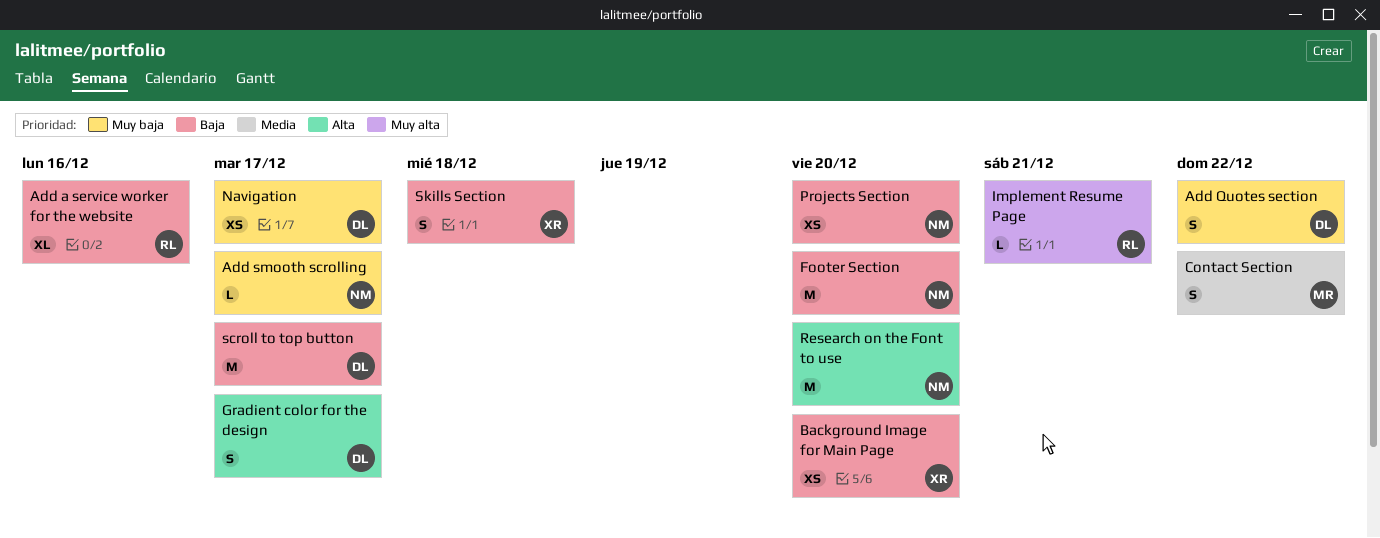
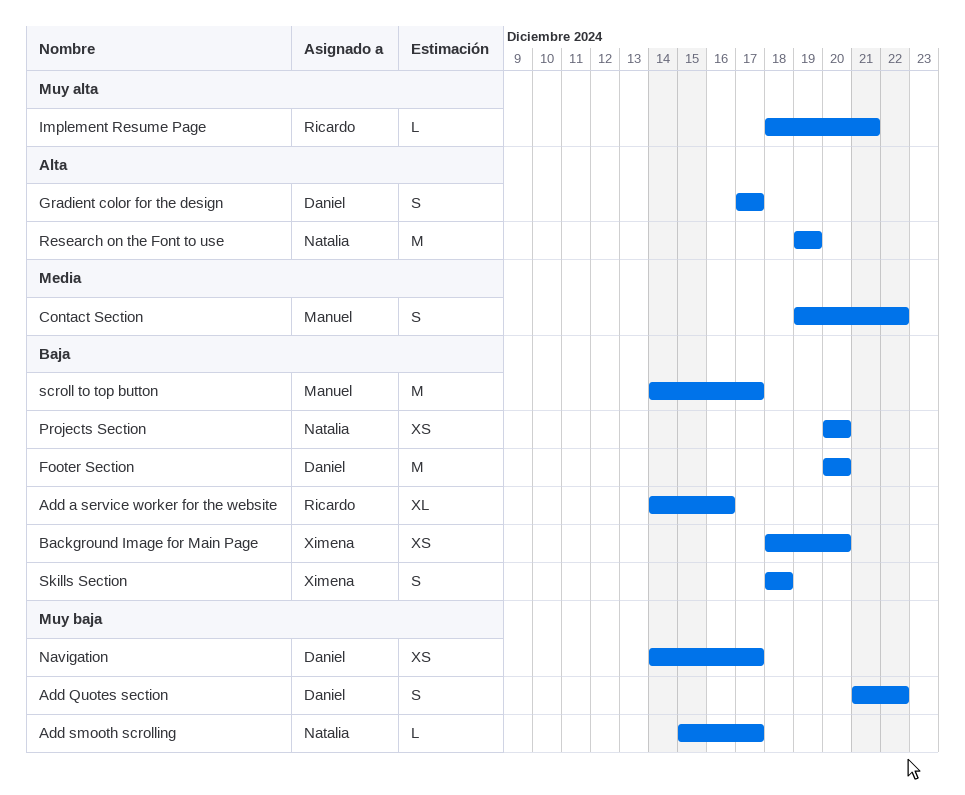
Footer Section, owner: Natalia -> Daniel
Research on the Font to use, due: Dec 20 -> Dec 19
scroll to top button, owner: Daniel -> Manuel

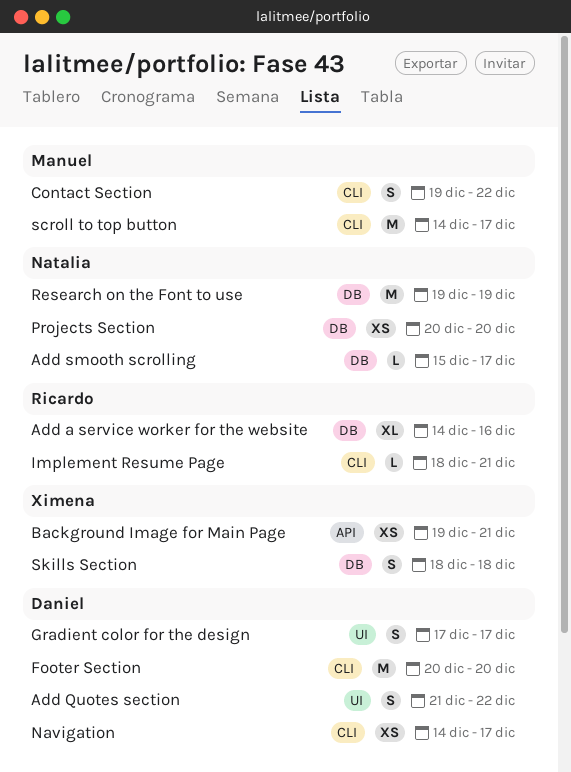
Background Image for Main Page, start: Dec 18 -> Dec 19
Background Image for Main Page, due: Dec 20 -> Dec 21

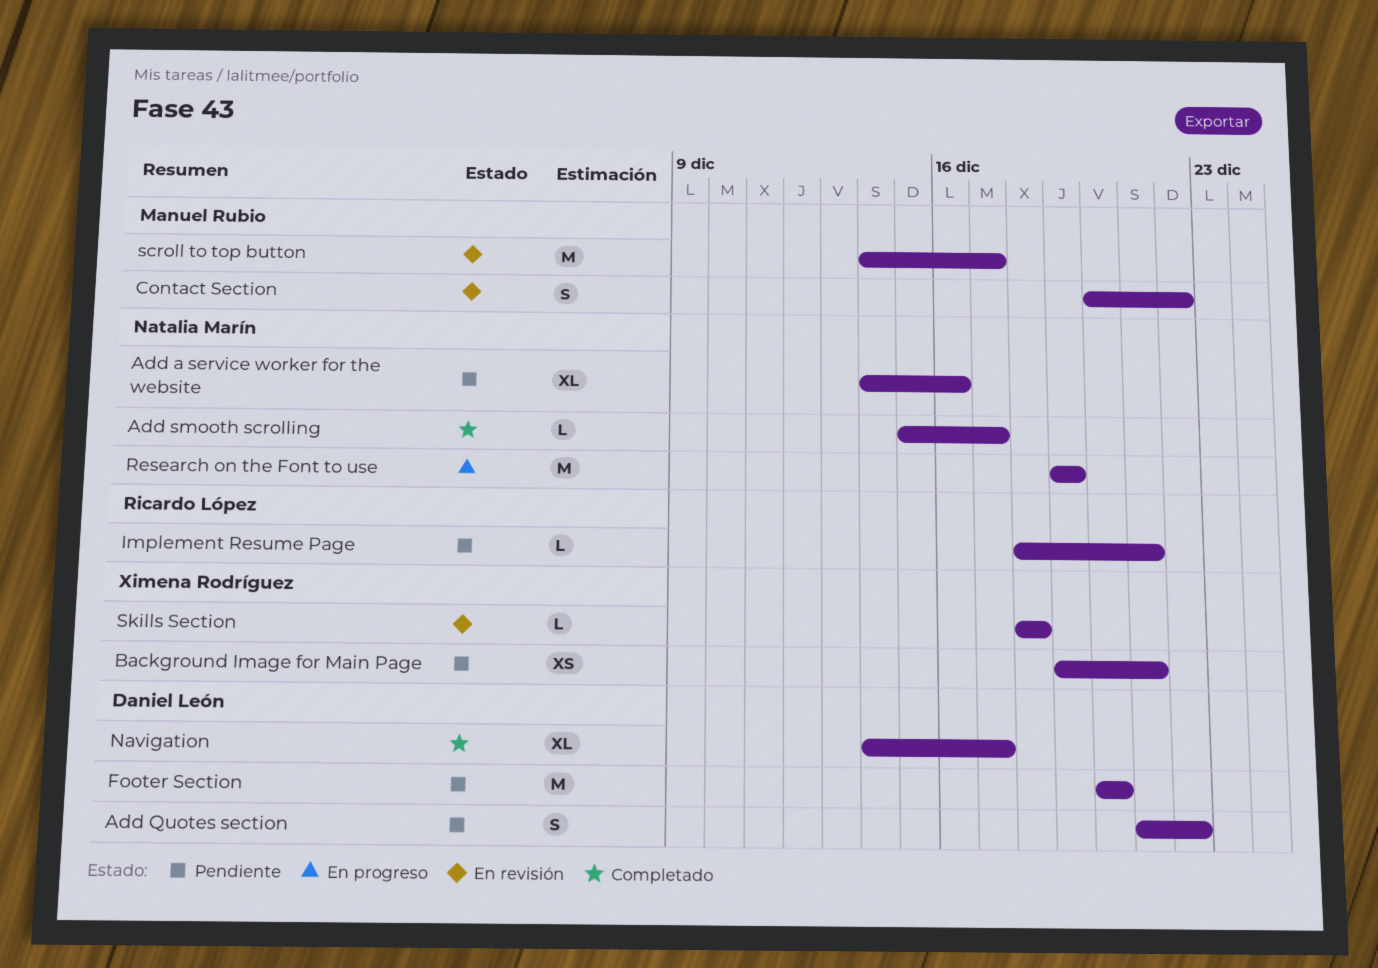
Add a service worker for the website, owner: Ricardo López -> Natalia Marín
Contact Section, start: Dec 19 -> Dec 20
Gradient color for the design: present -> none
Navigation, estimate: XS -> XL
Projects Section: present -> none
Skills Section, estimate: S -> L

